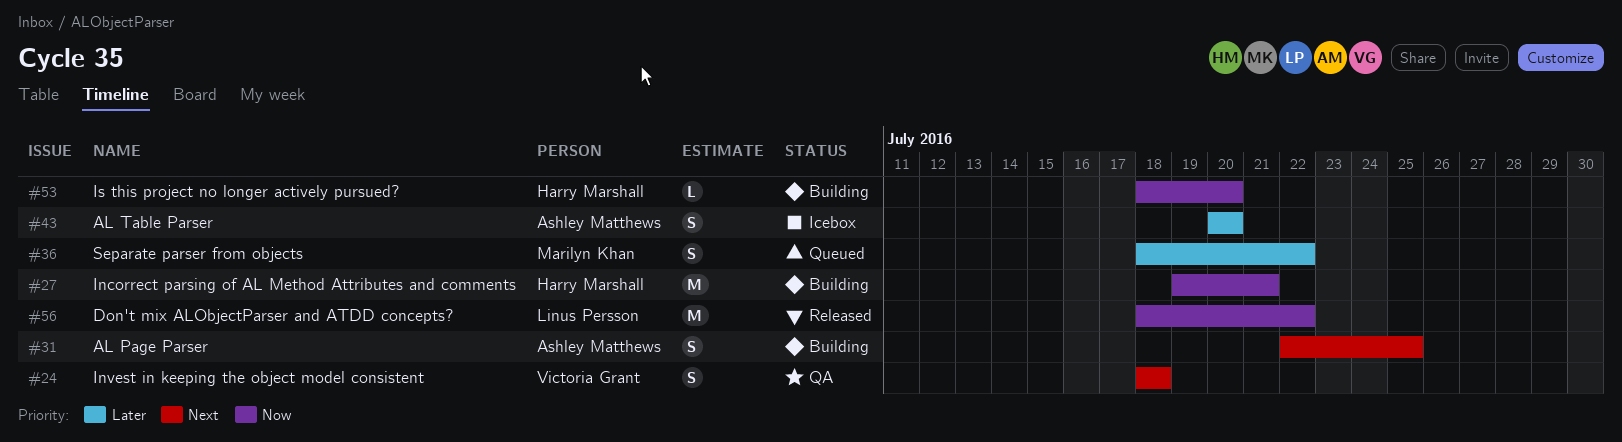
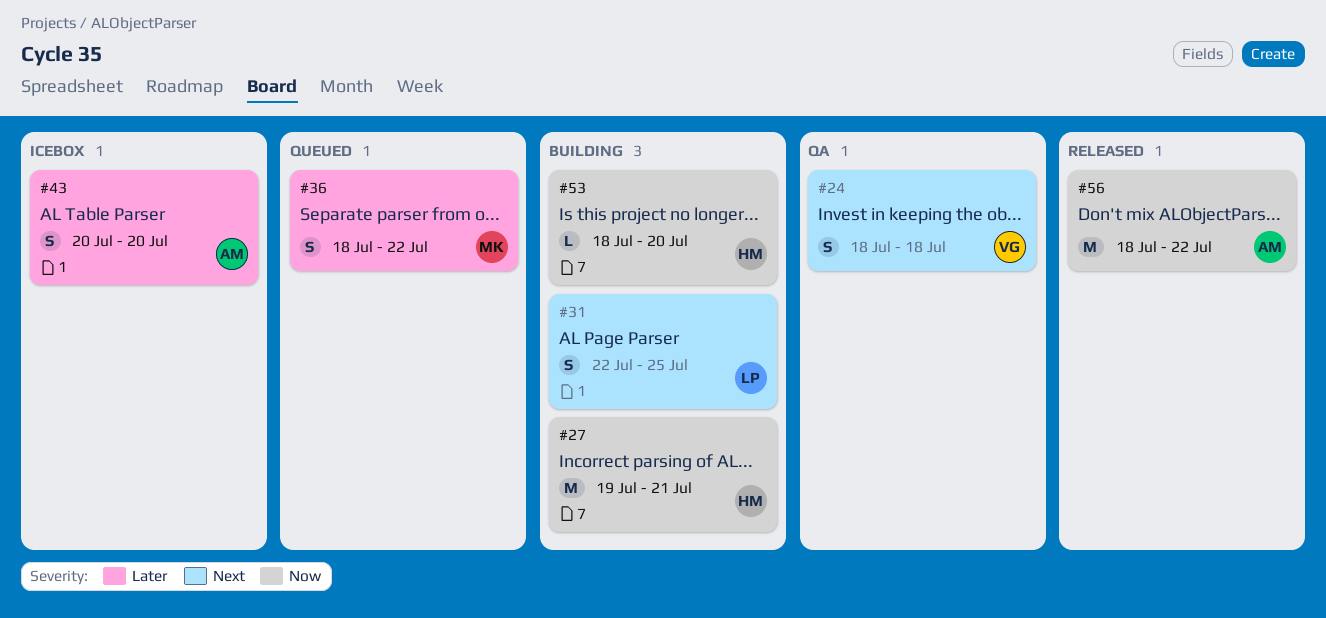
#31, owner: Ashley Matthews -> Linus Persson
#56, owner: Linus Persson -> Ashley Matthews

